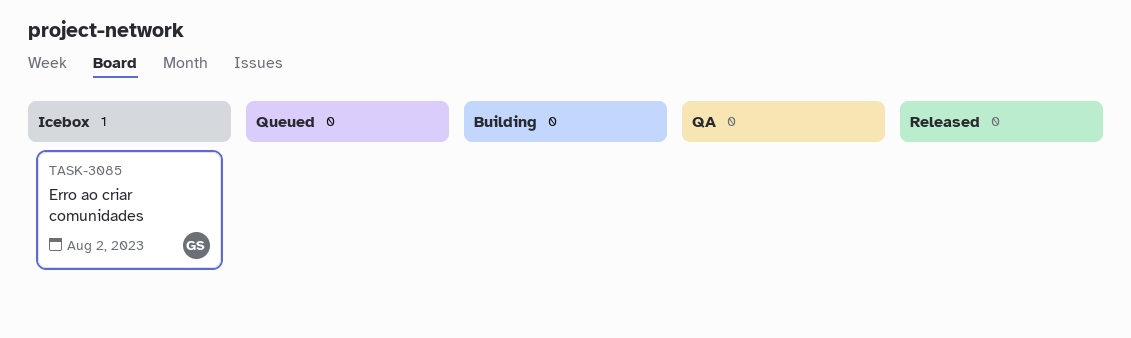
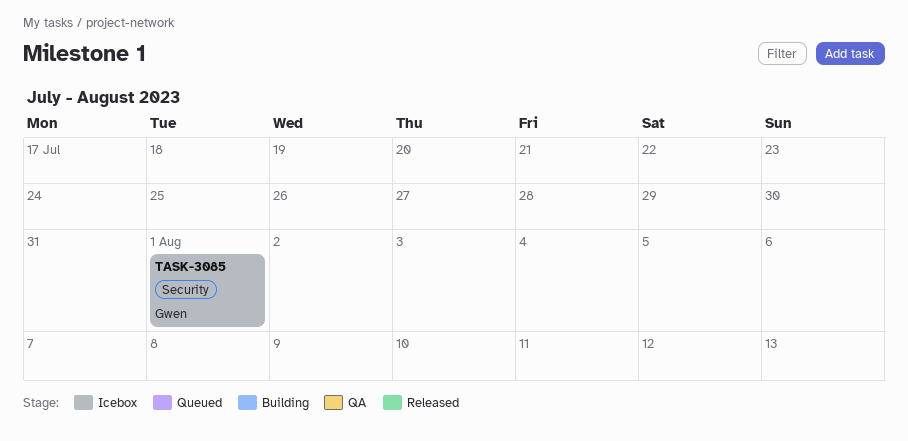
TASK-3085, due: Aug 2 -> Aug 1

